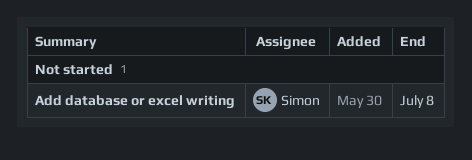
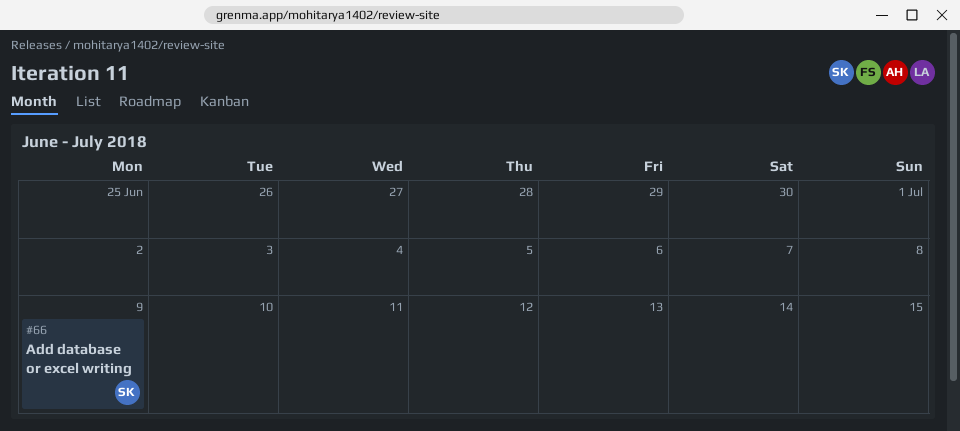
Add database or excel writing, due: Jul 8 -> Jul 9

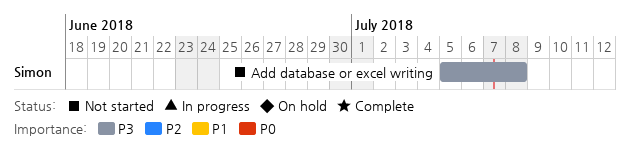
Add database or excel writing, due: Jul 9 -> Jul 8

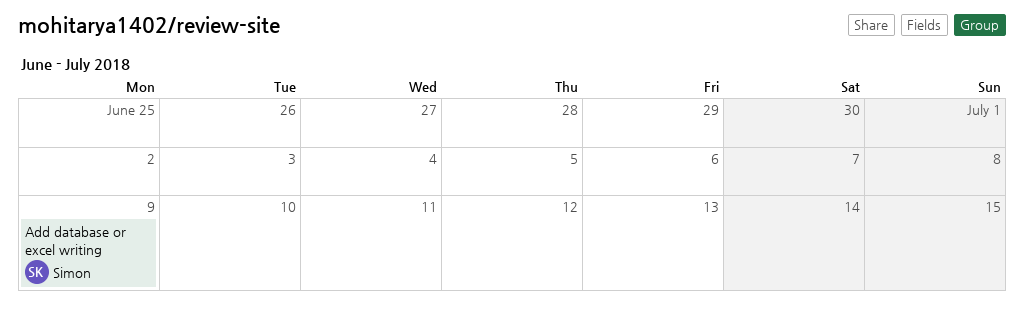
Add database or excel writing, due: Jul 8 -> Jul 9

